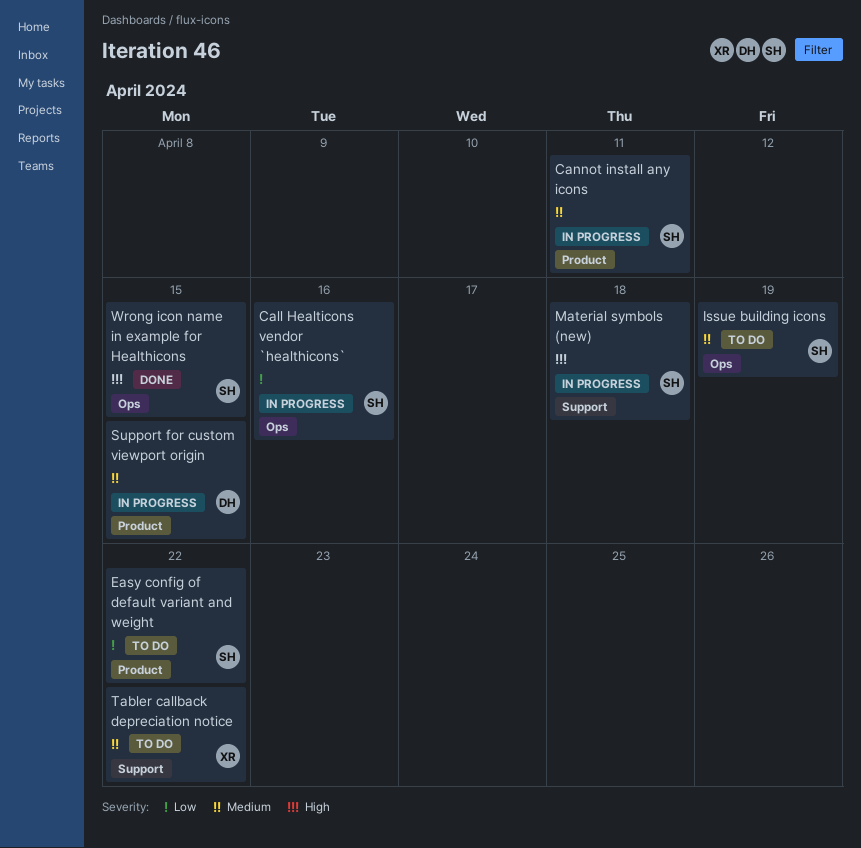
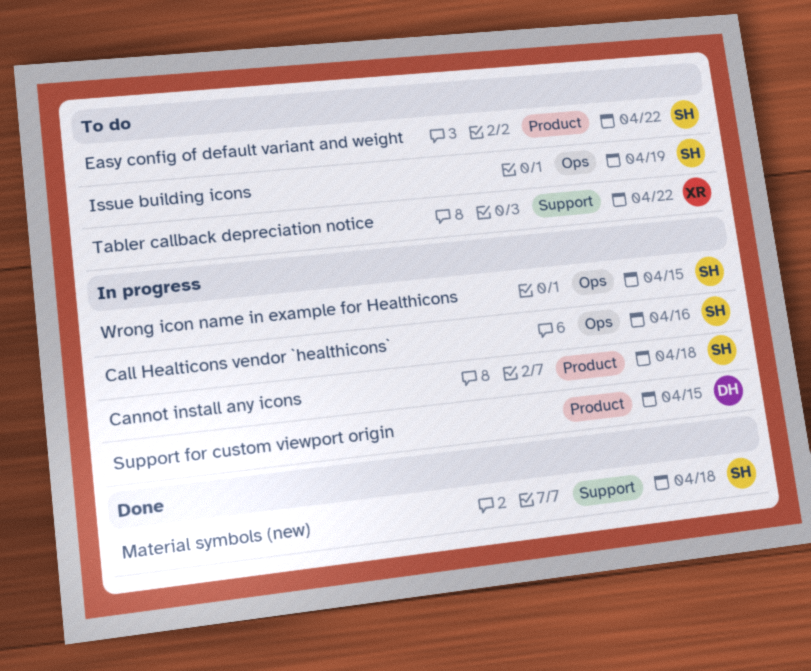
Cannot install any icons, due: Apr 11 -> Apr 18
Material symbols (new), status: In progress -> Done
Wrong icon name in example for Healthicons, status: Done -> In progress

